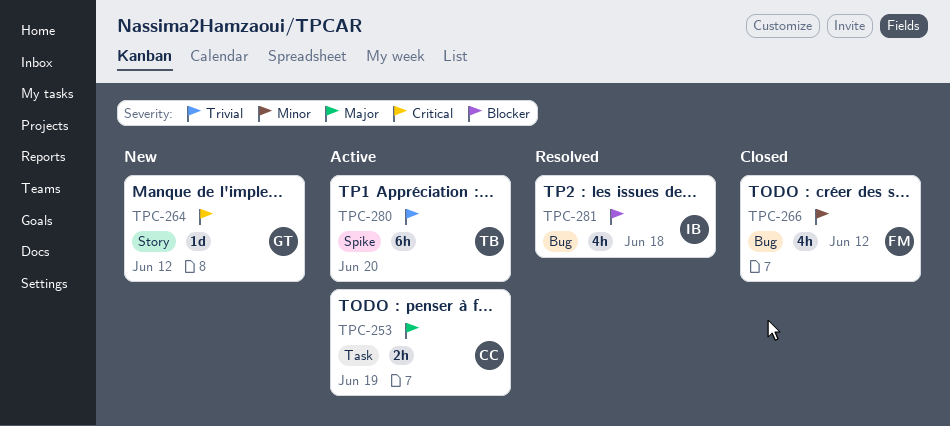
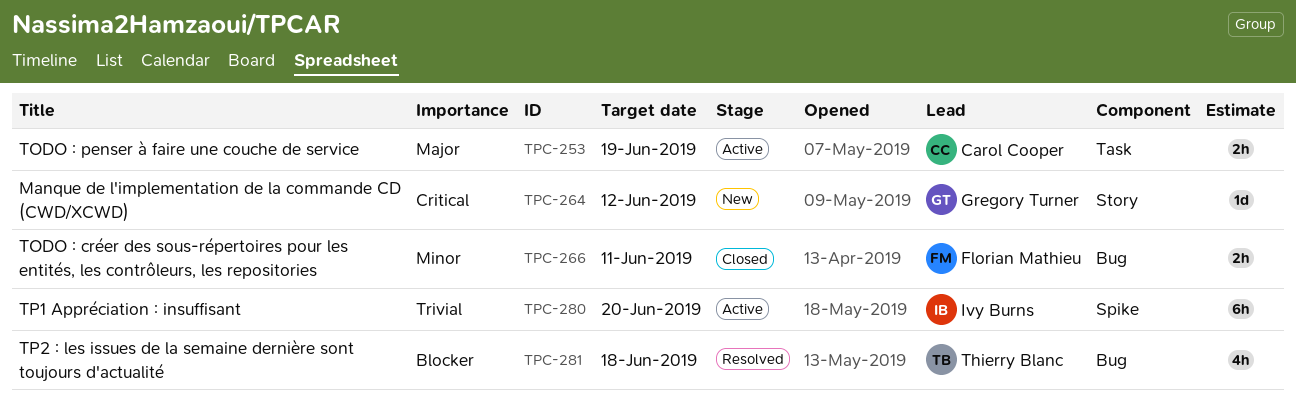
TPC-266, estimate: 4h -> 2h
TPC-266, due: Jun 12 -> Jun 11
TPC-280, owner: Thierry Blanc -> Ivy Burns
TPC-281, owner: Ivy Burns -> Thierry Blanc

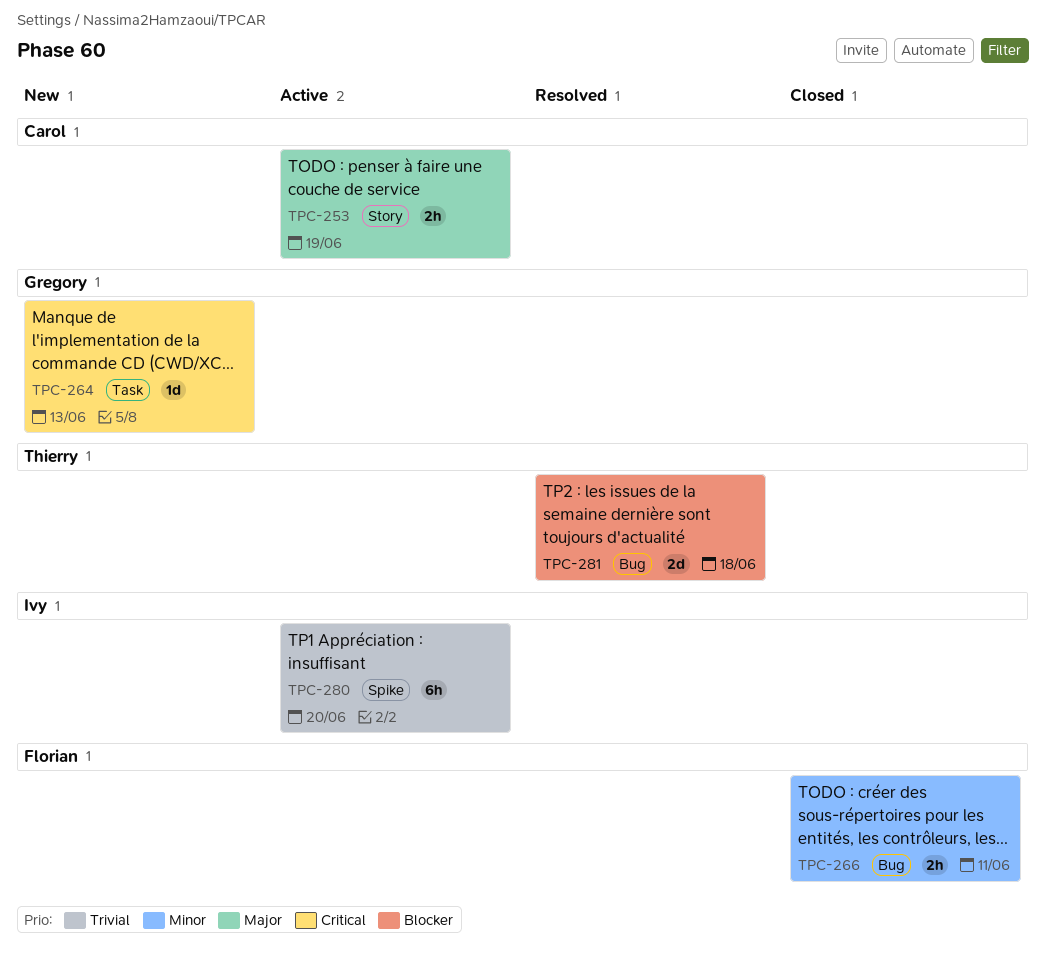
TPC-253, label: Task -> Story
TPC-264, label: Story -> Task
TPC-264, due: Jun 12 -> Jun 13
TPC-281, estimate: 4h -> 2d

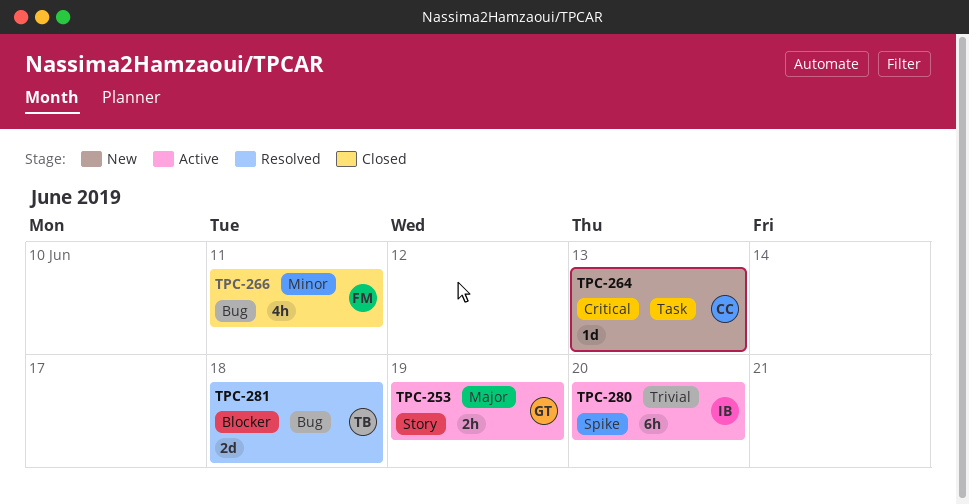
TPC-253, owner: Carol -> Gregory
TPC-264, owner: Gregory -> Carol
TPC-266, estimate: 2h -> 4h

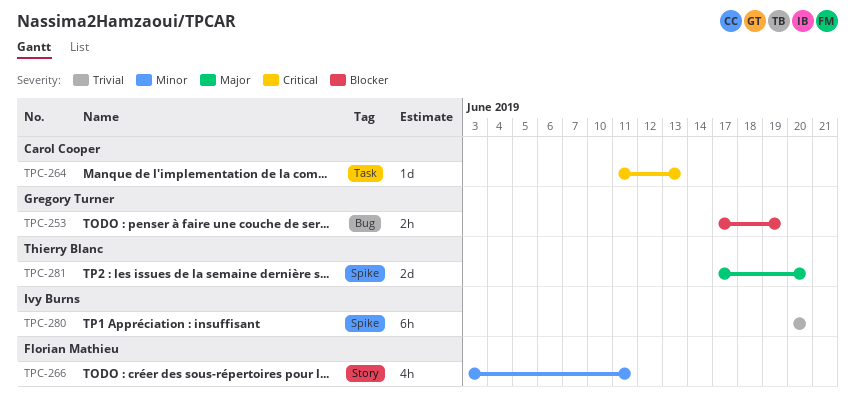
TPC-253, priority: Major -> Blocker
TPC-253, label: Story -> Bug
TPC-266, label: Bug -> Story
TPC-281, priority: Blocker -> Major
TPC-281, label: Bug -> Spike
TPC-281, due: Jun 18 -> Jun 20

